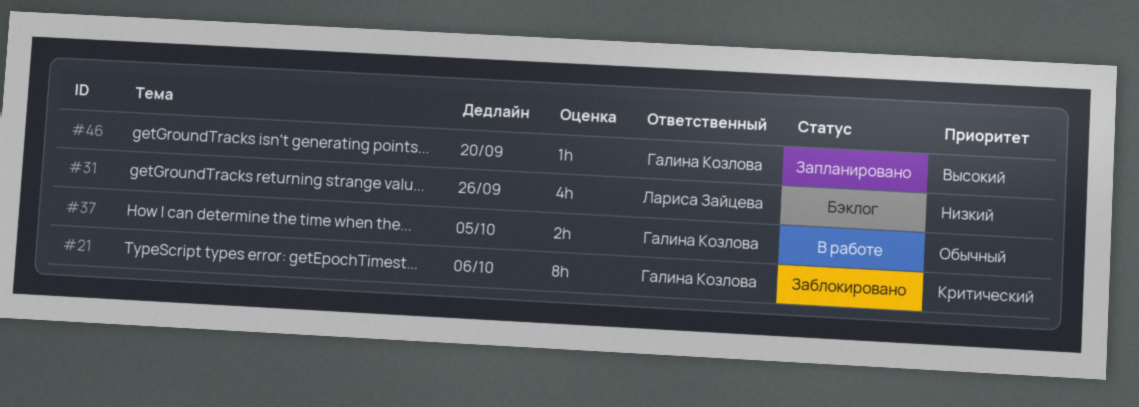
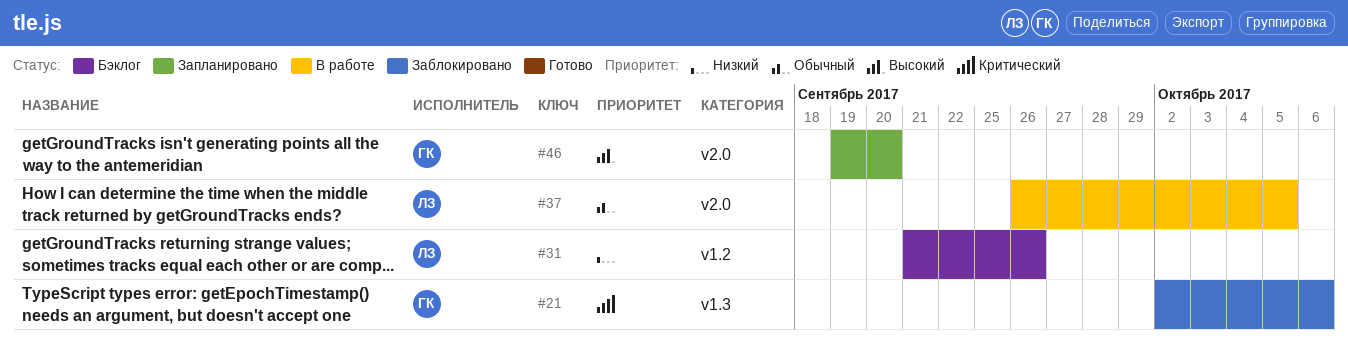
#37, owner: Галина Козлова -> Лариса Зайцева

